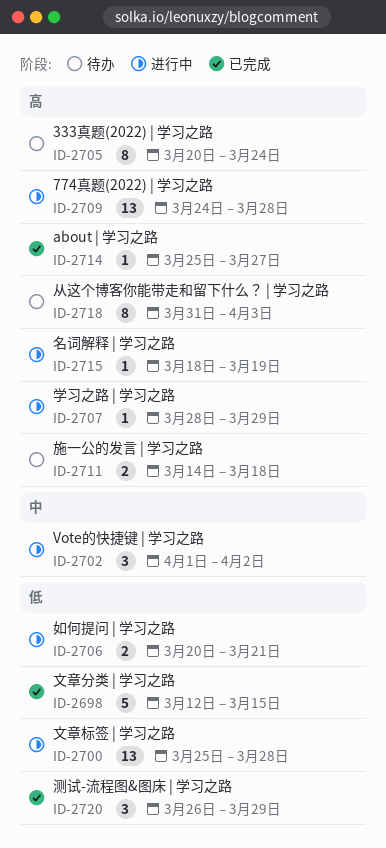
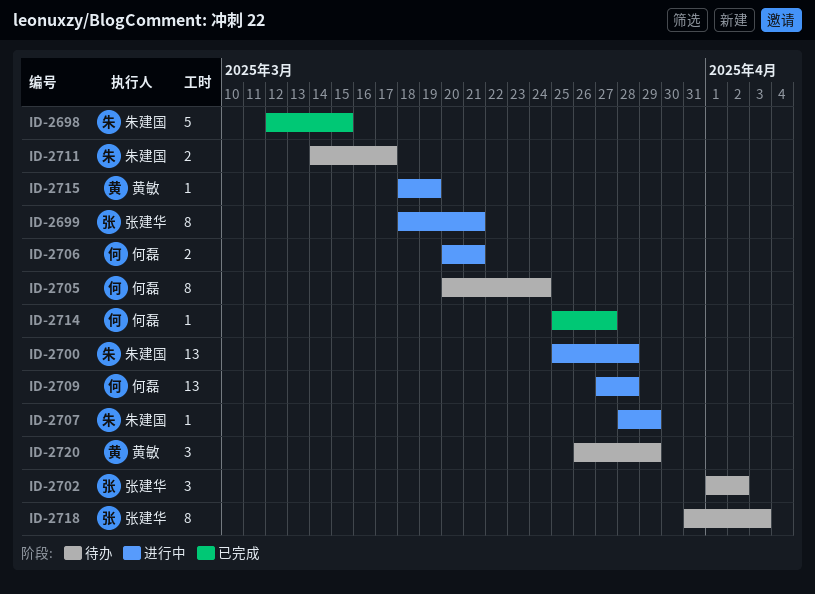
ID-2699: none -> present
ID-2702, status: 进行中 -> 待办
ID-2709, start: Mar 24 -> Mar 27
ID-2711, due: Mar 18 -> Mar 17
ID-2720, status: 已完成 -> 待办

